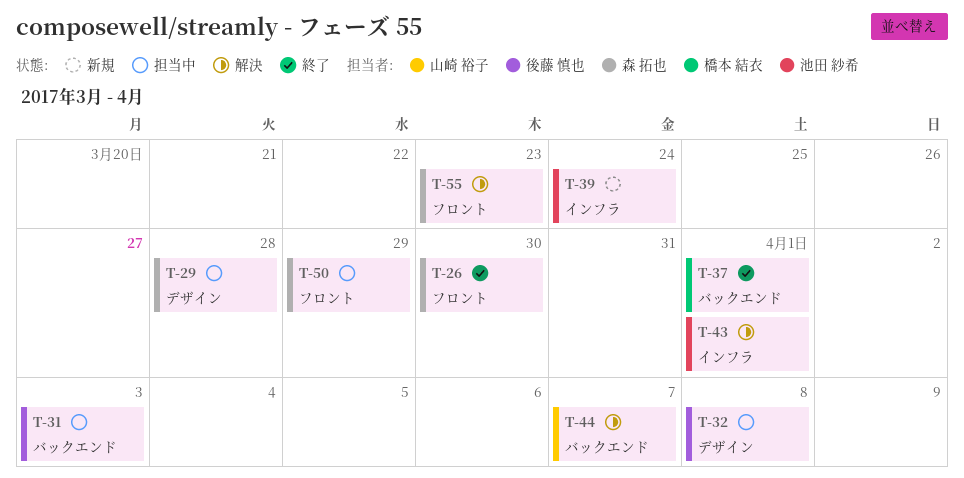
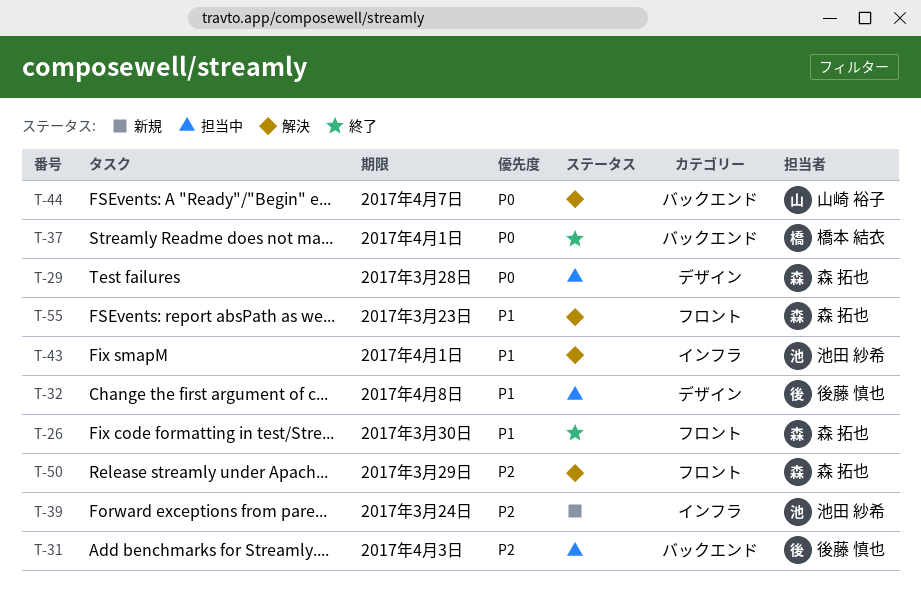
T-50, status: 担当中 -> 解決

